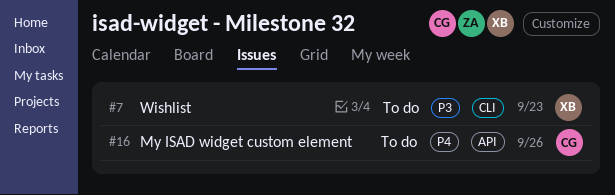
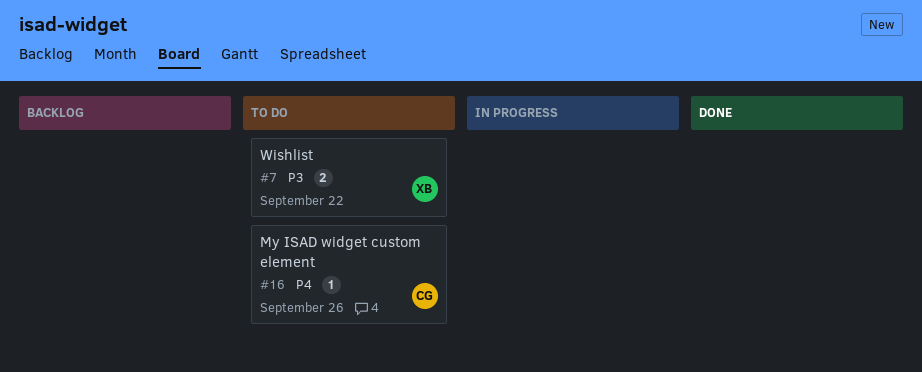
#7, due: Sep 23 -> Sep 22

